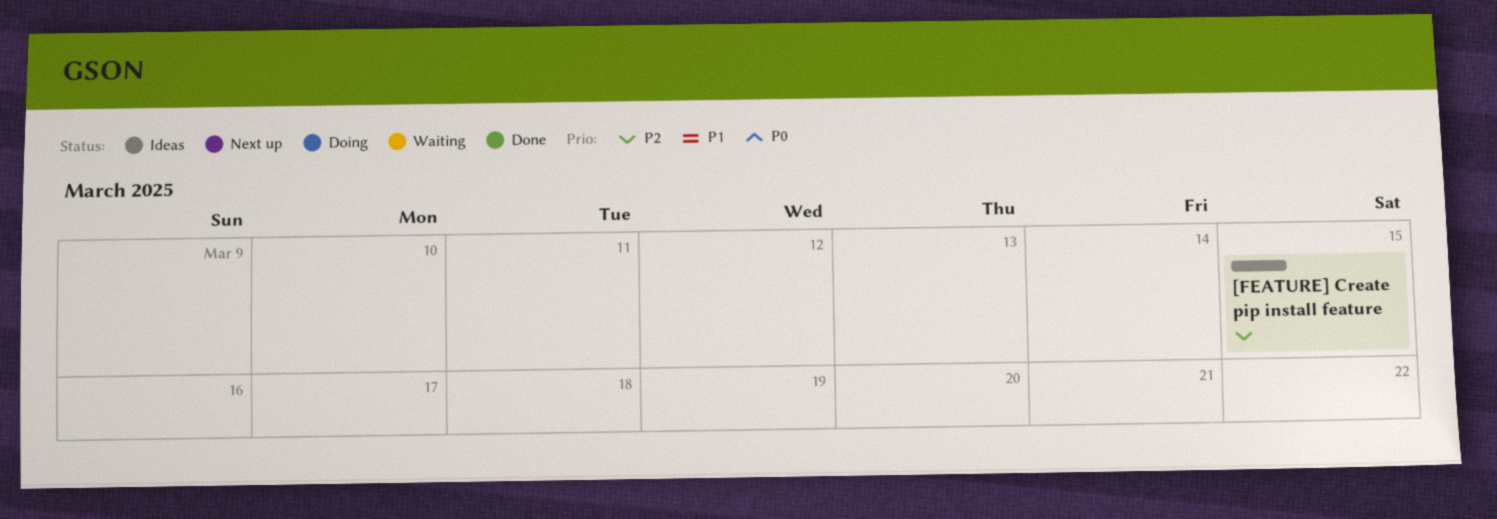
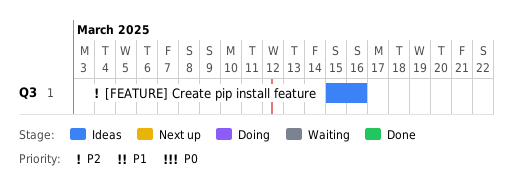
[FEATURE] Create pip install feature, due: Mar 15 -> Mar 16

